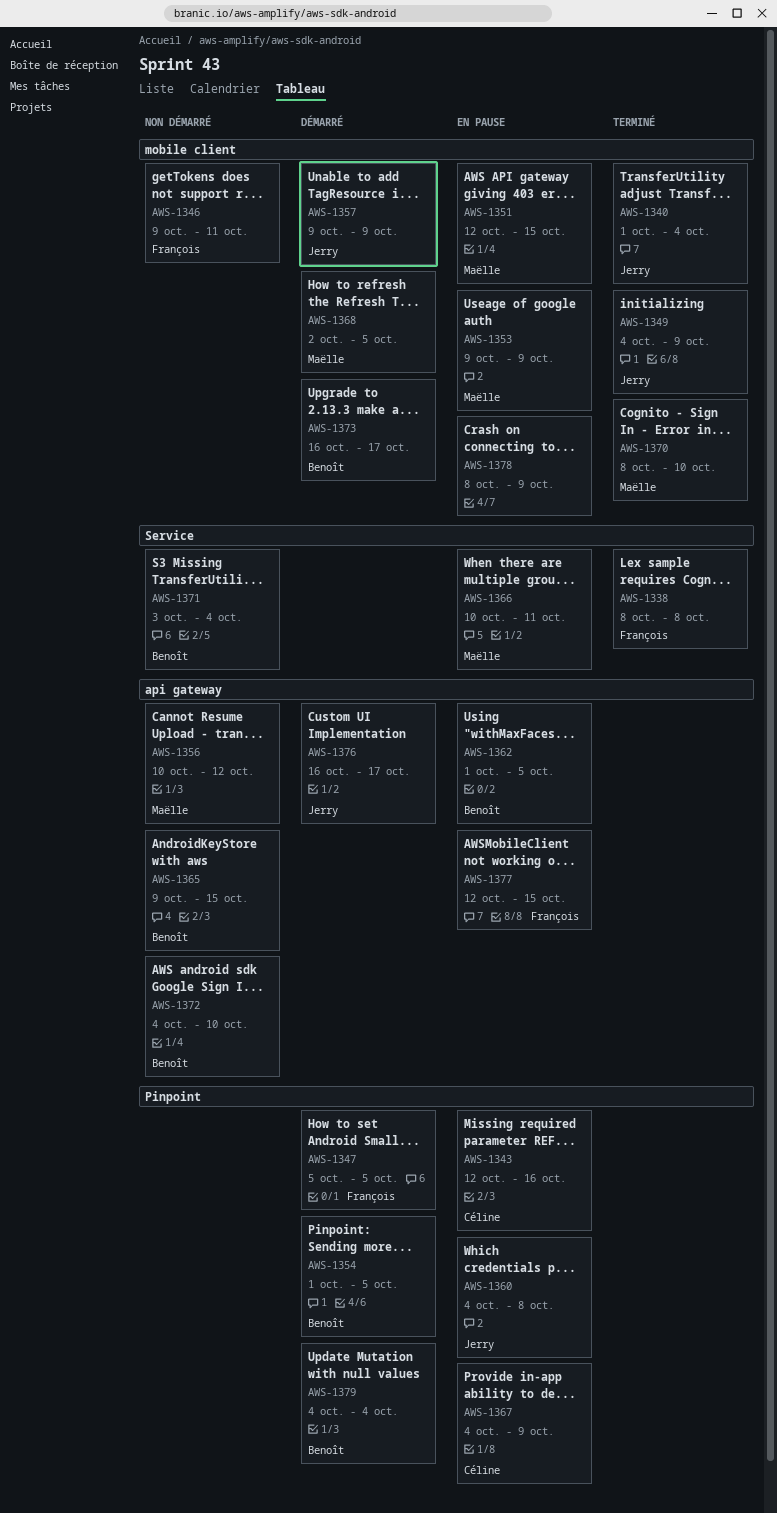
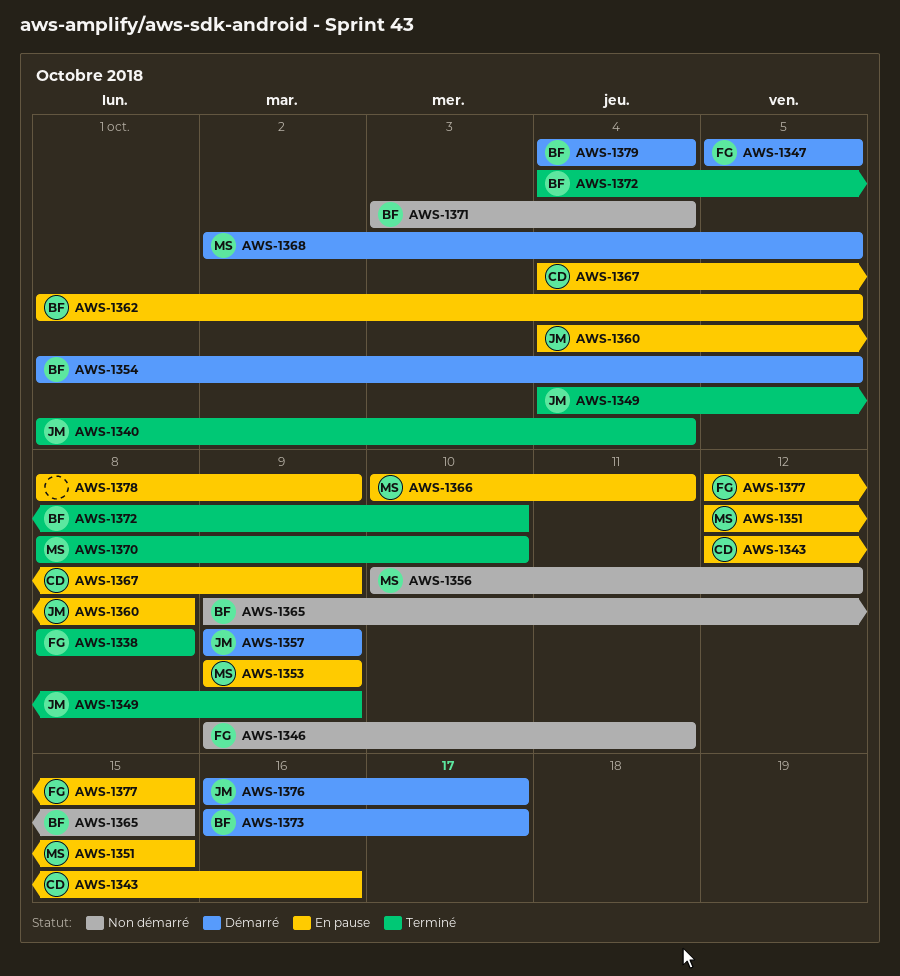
AWS-1372, status: Non démarré -> Terminé

